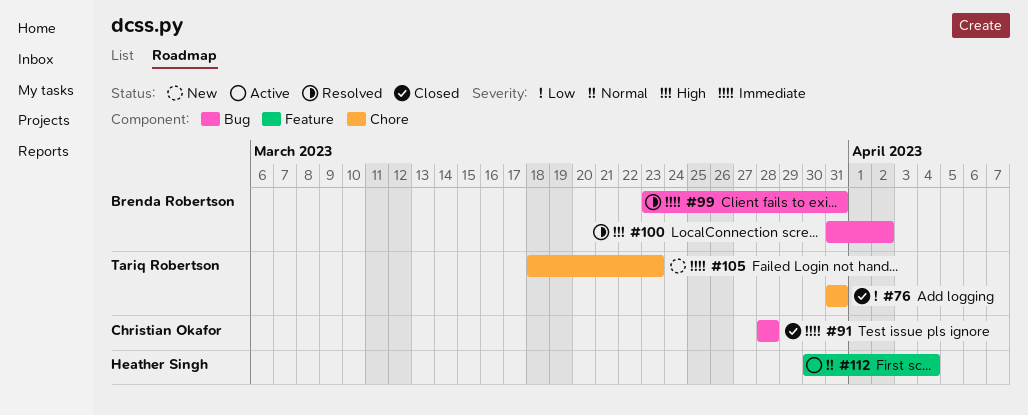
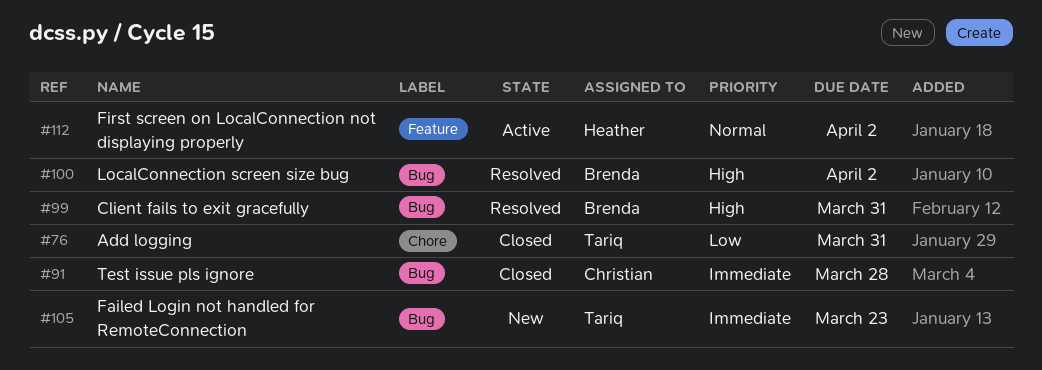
#99, priority: Immediate -> High
#105, label: Chore -> Bug
#112, due: Apr 4 -> Apr 2

